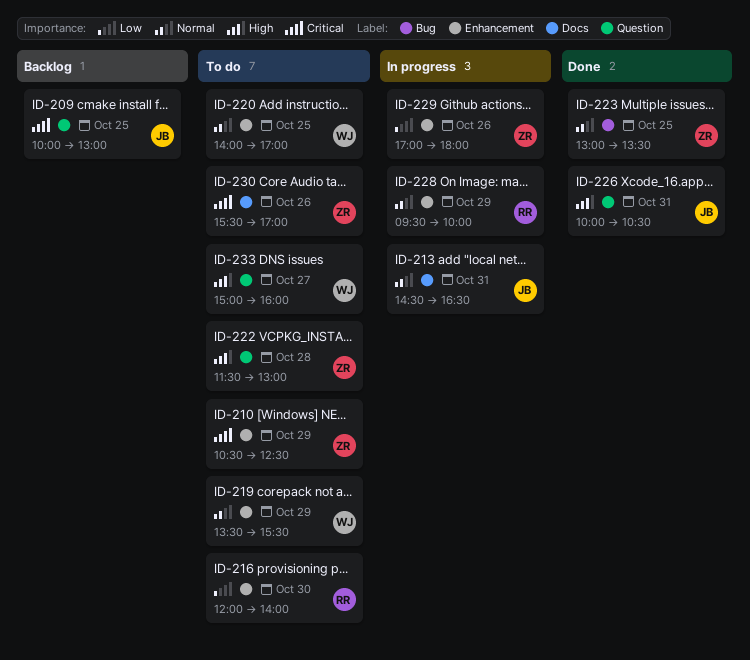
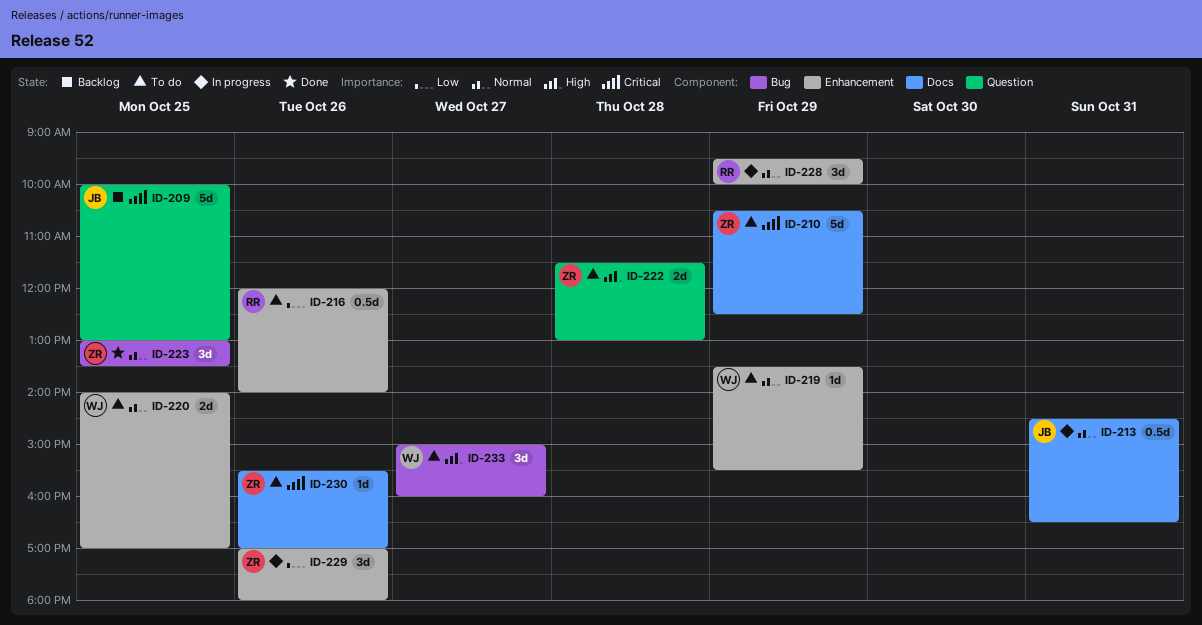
ID-210, label: Enhancement -> Docs
ID-216, day: Oct 30 -> Oct 26
ID-226: present -> none
ID-233, label: Question -> Bug

